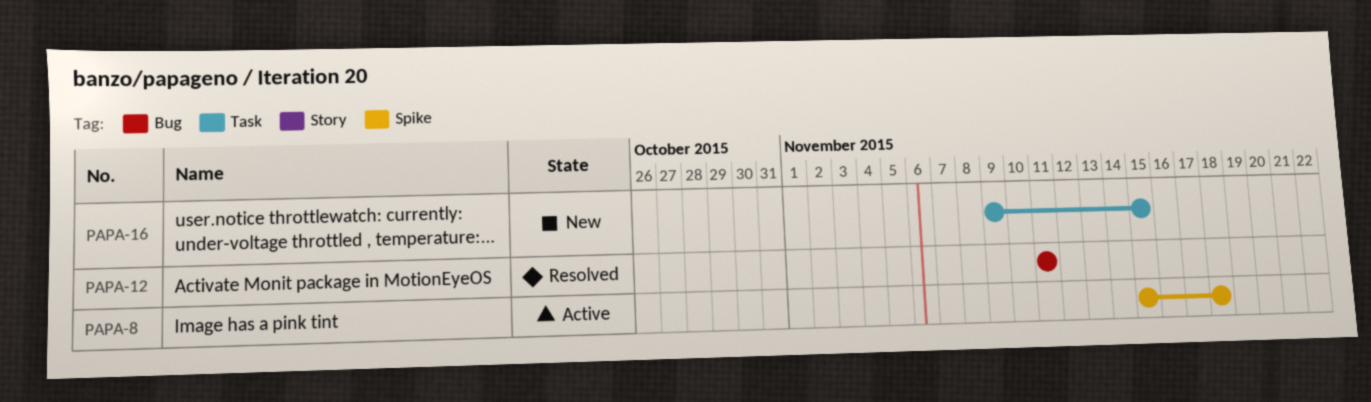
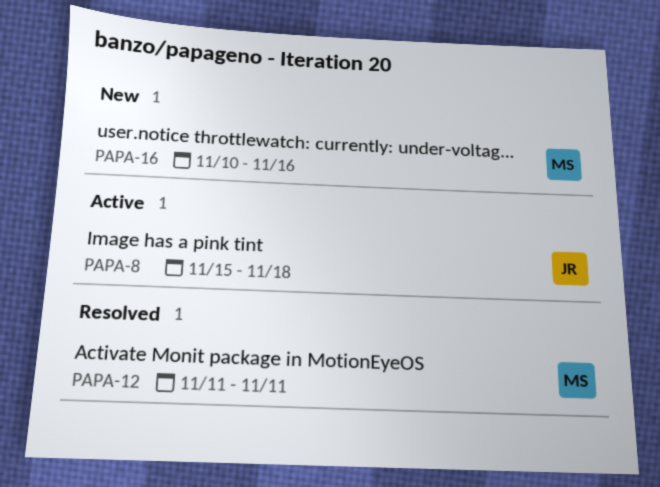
PAPA-16, start: Nov 9 -> Nov 10
PAPA-16, due: Nov 15 -> Nov 16

